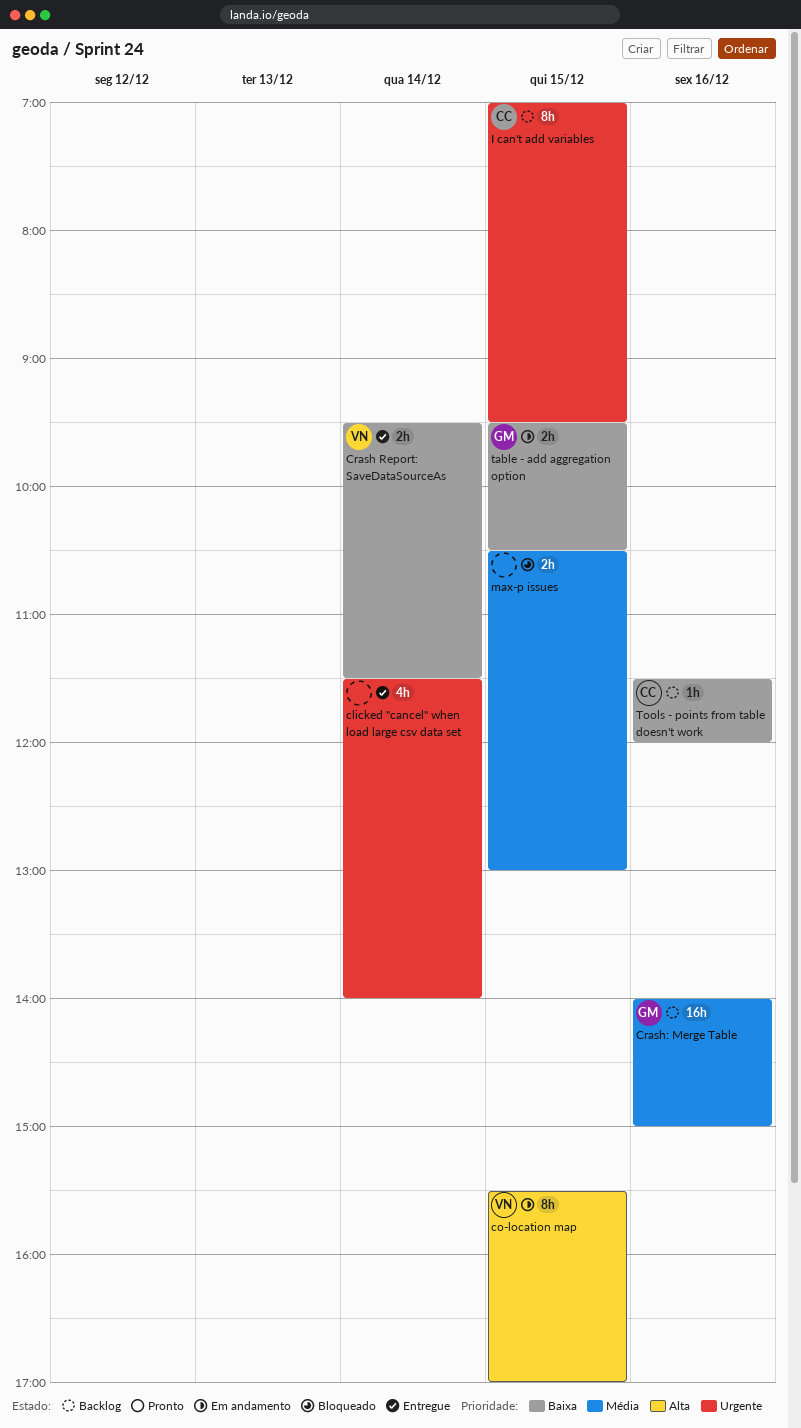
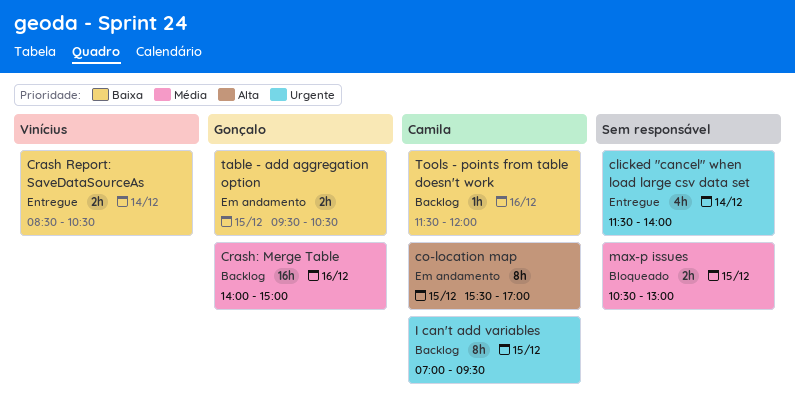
co-location map, owner: Vinícius -> Camila
Crash Report: SaveDataSourceAs, begins: 09:30 -> 08:30
Crash Report: SaveDataSourceAs, ends: 11:30 -> 10:30

